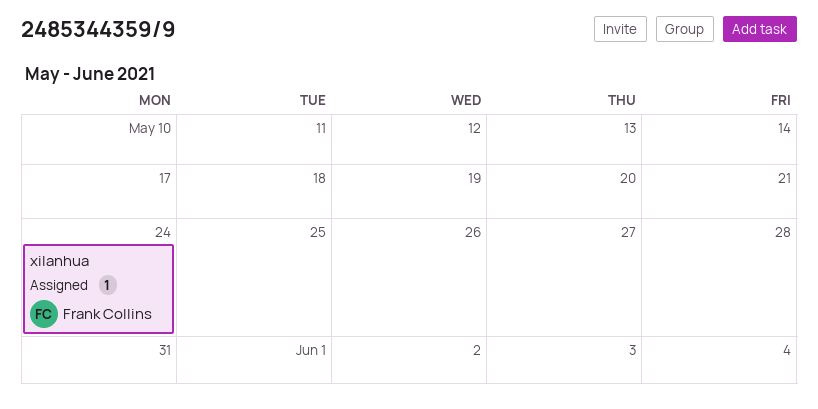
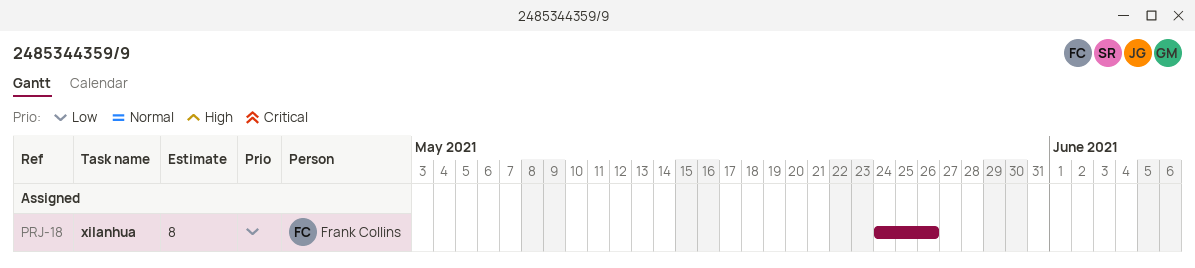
xilanhua, estimate: 1 -> 8
xilanhua, due: May 24 -> May 26

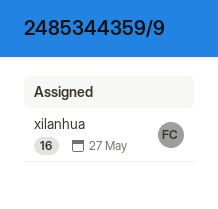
xilanhua, estimate: 8 -> 16
xilanhua, due: May 26 -> May 27

